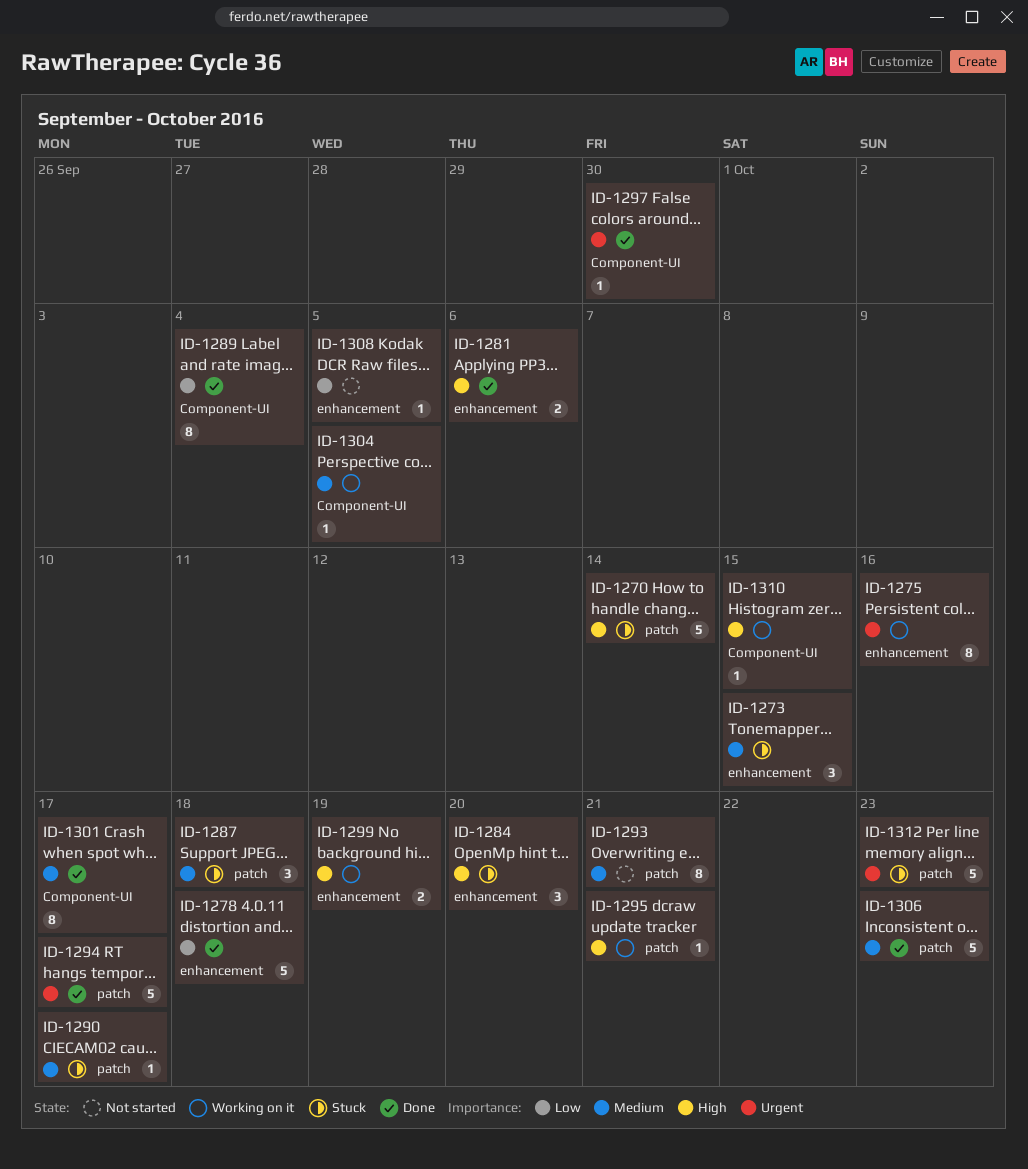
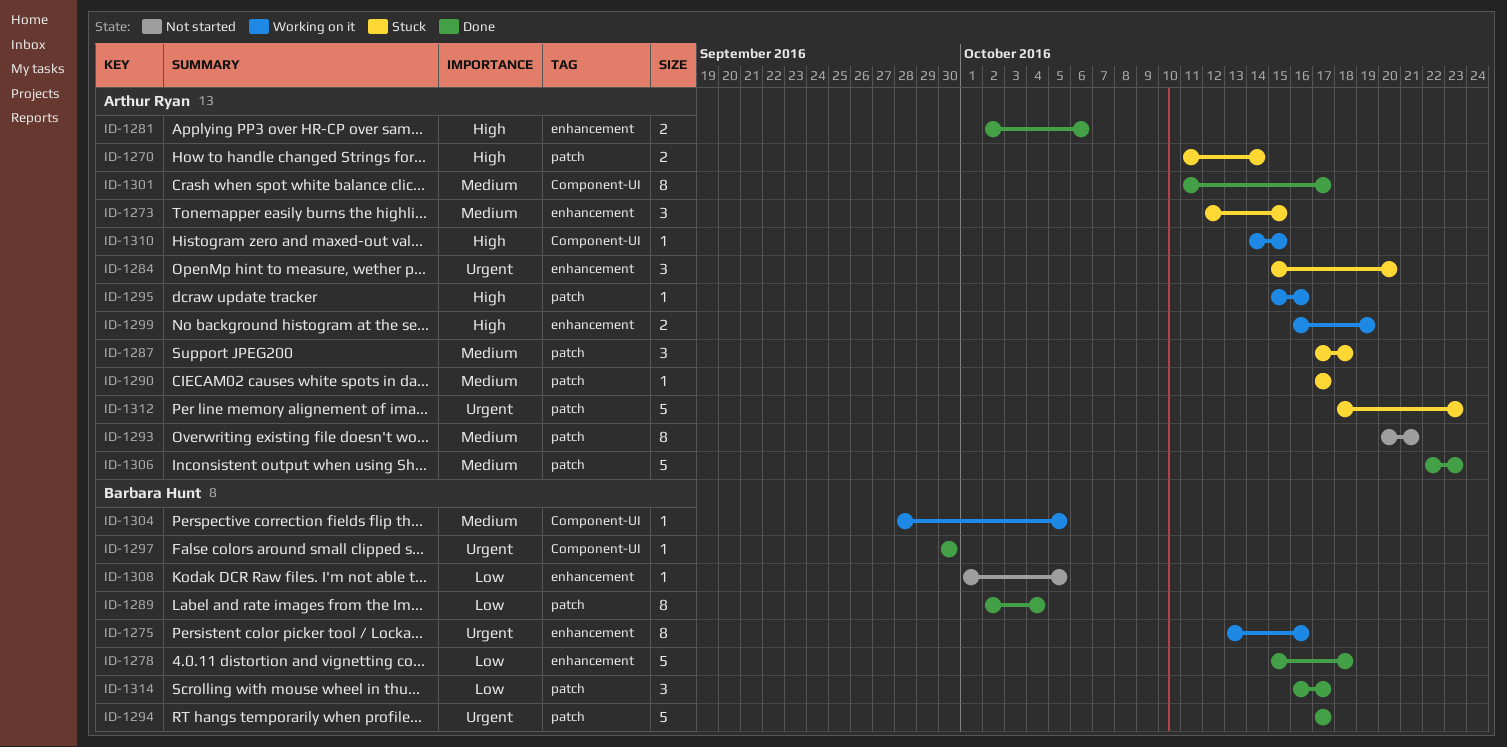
ID-1270, estimate: 5 -> 2
ID-1284, priority: High -> Urgent
ID-1289, label: Component-UI -> patch
ID-1295, due: Oct 21 -> Oct 16
ID-1314: none -> present

